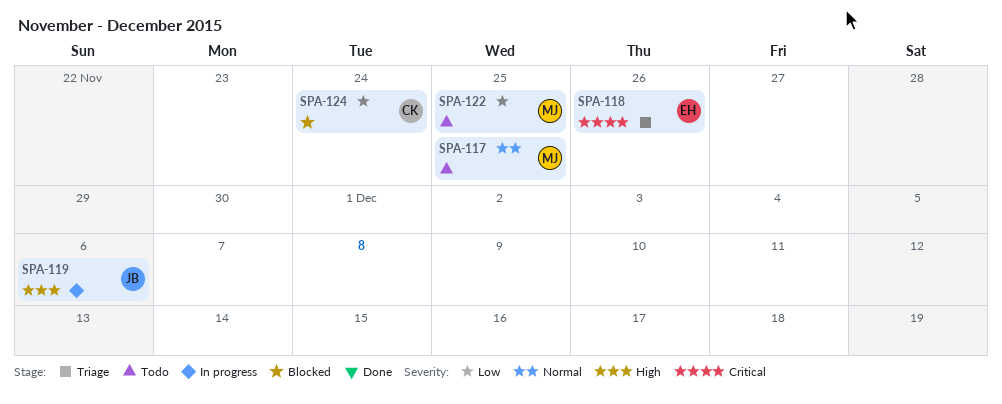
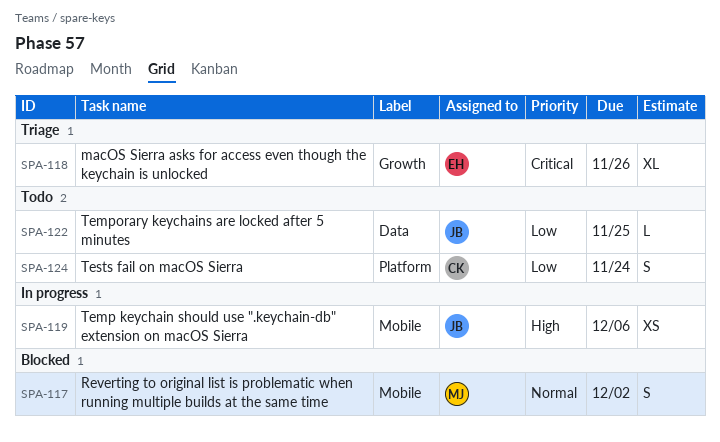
SPA-117, status: Todo -> Blocked
SPA-117, due: Nov 25 -> Dec 2
SPA-122, owner: MJ -> JB
SPA-124, status: Blocked -> Todo

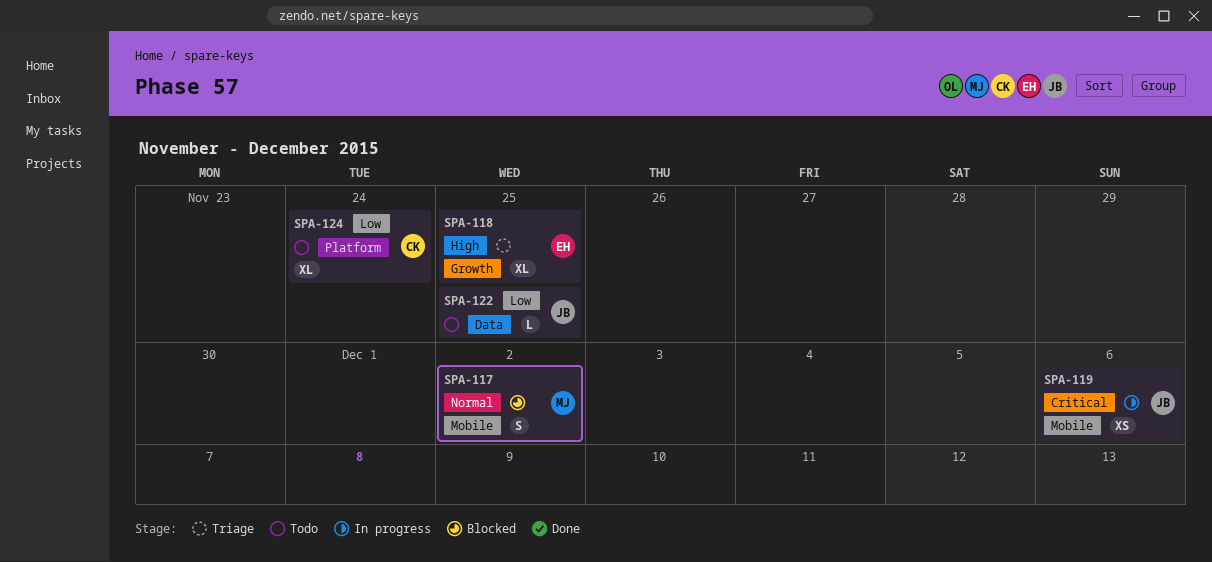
SPA-118, priority: Critical -> High
SPA-118, due: Nov 26 -> Nov 25
SPA-119, priority: High -> Critical
SPA-124, estimate: S -> XL

